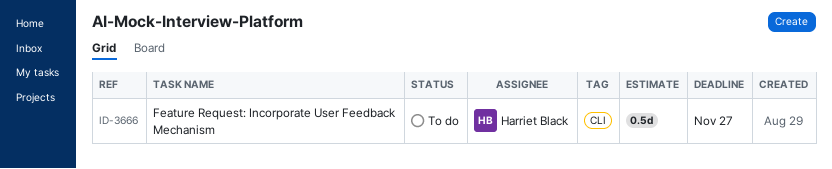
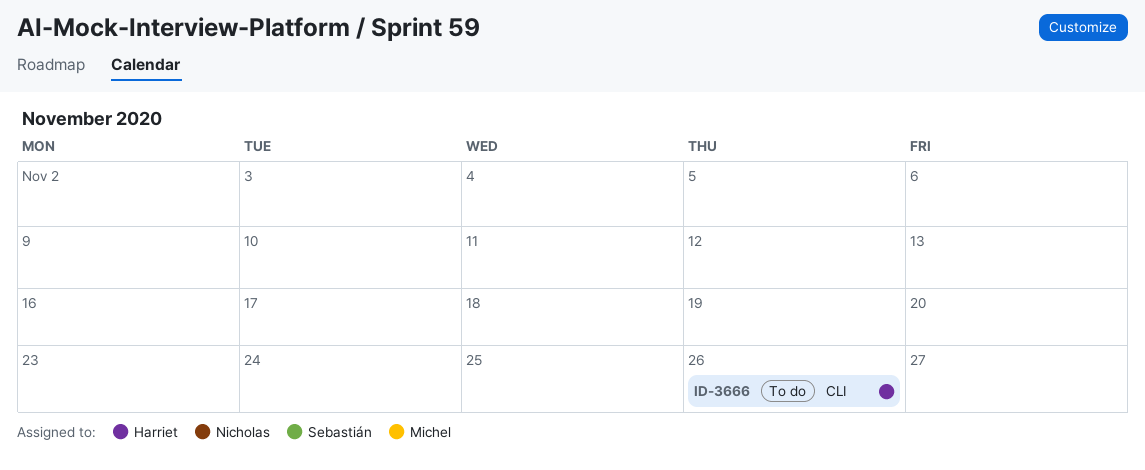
ID-3666, due: Nov 27 -> Nov 26

